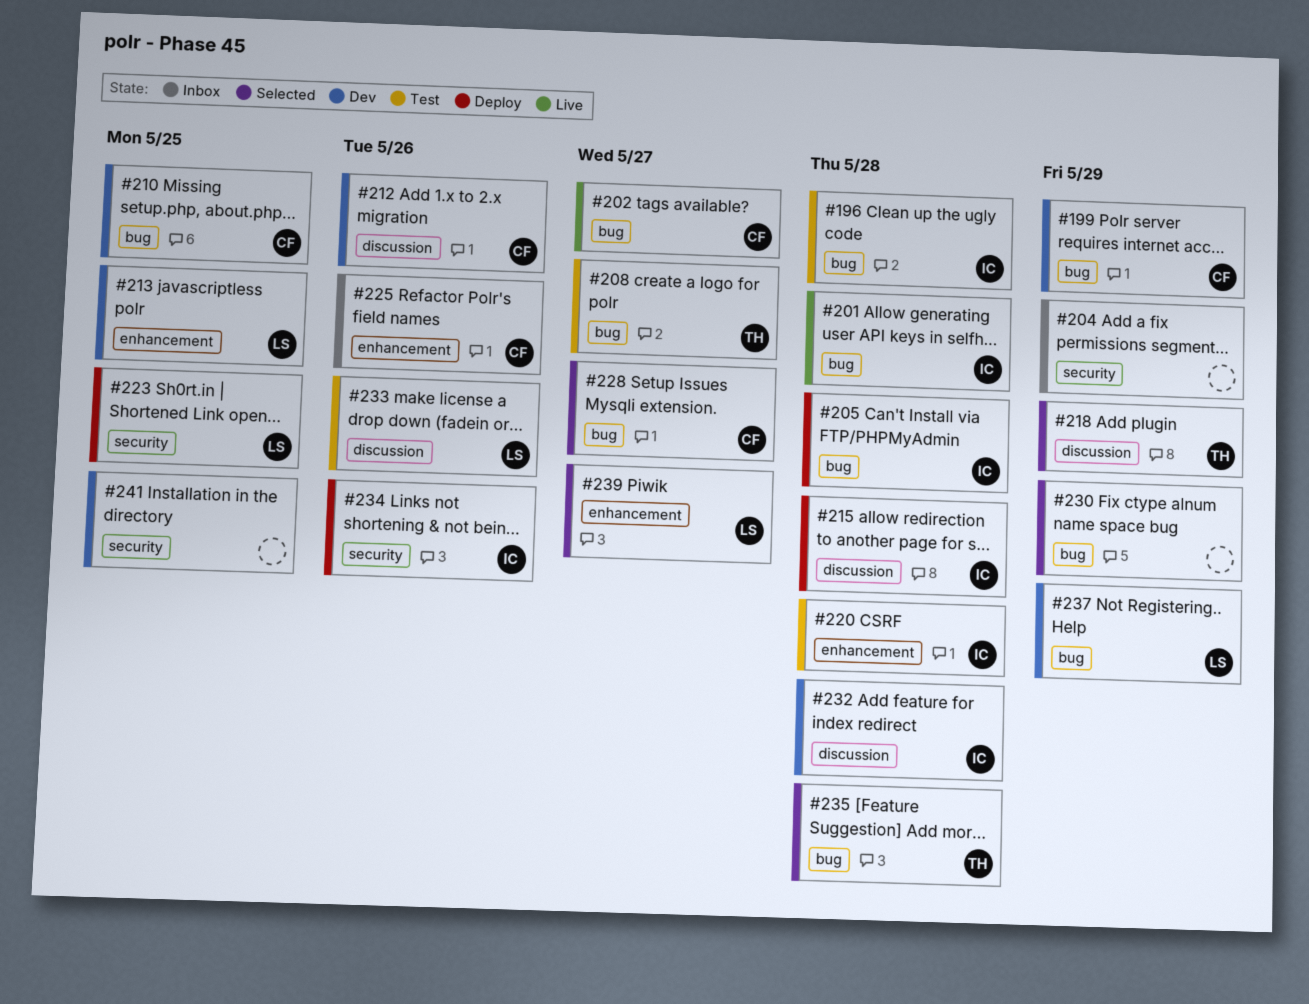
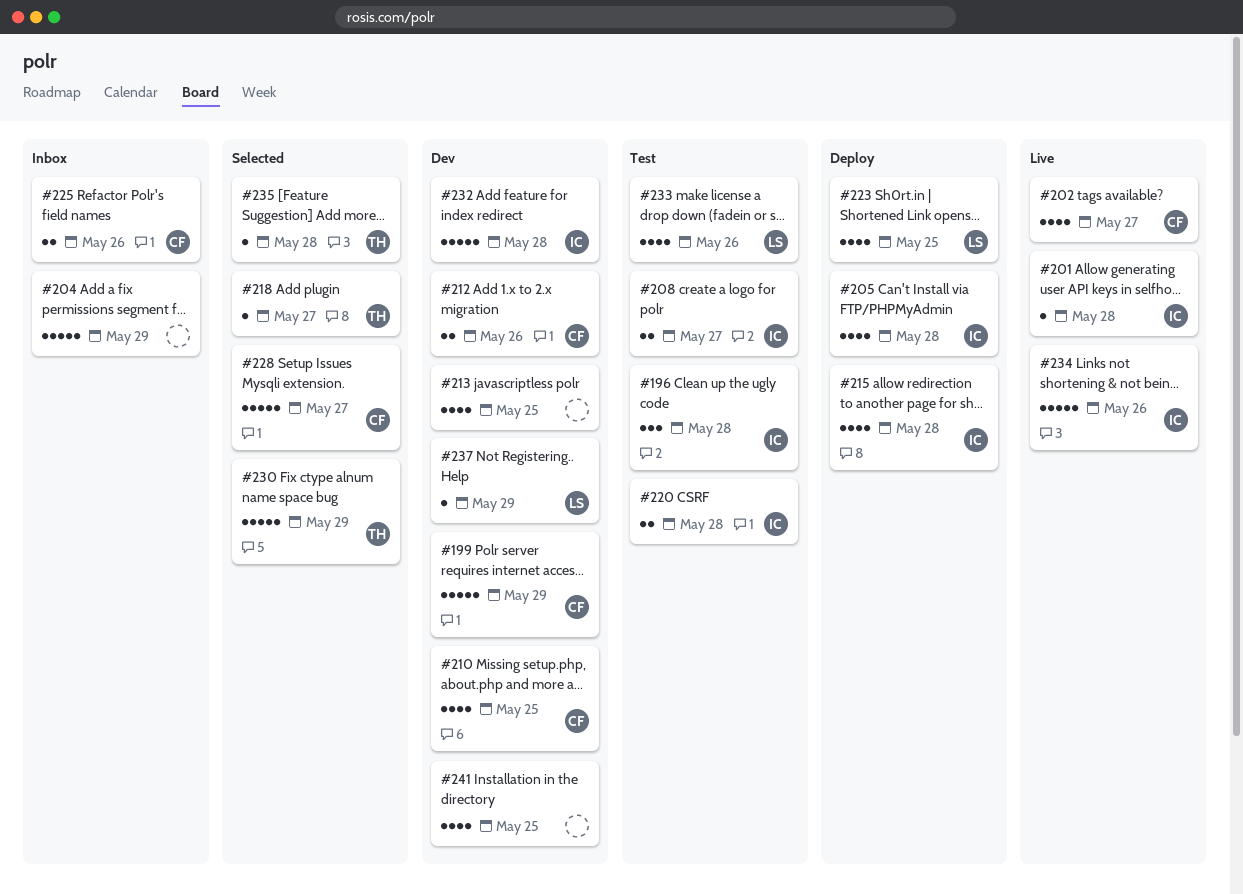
#208, owner: TH -> IC
#213, owner: LS -> none
#218, due: May 29 -> May 27
#230, owner: none -> TH
#234, status: Deploy -> Live
#239: present -> none

